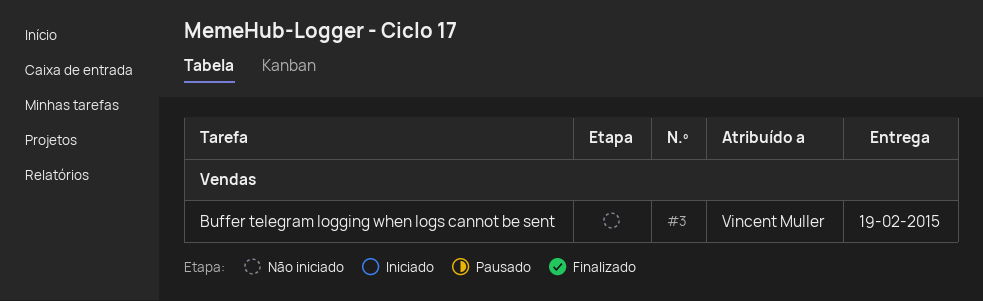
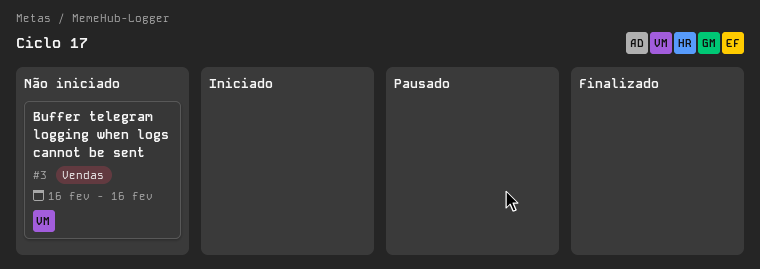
#3, due: Feb 19 -> Feb 16

